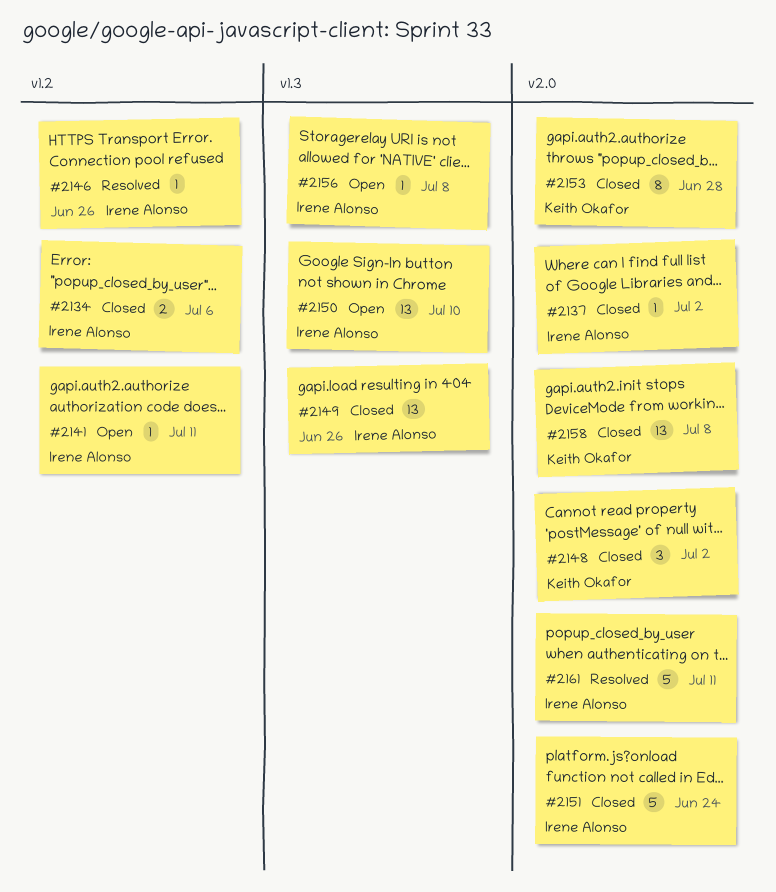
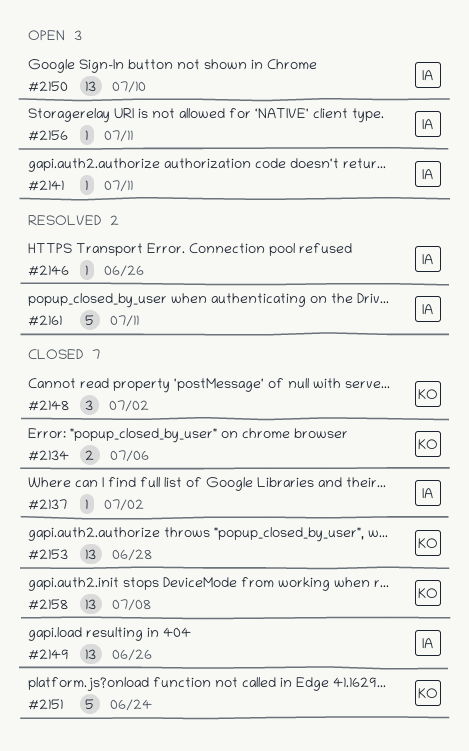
#2134, owner: Irene Alonso -> Keith Okafor
#2151, owner: Irene Alonso -> Keith Okafor
#2153, estimate: 8 -> 13
#2156, due: Jul 8 -> Jul 11

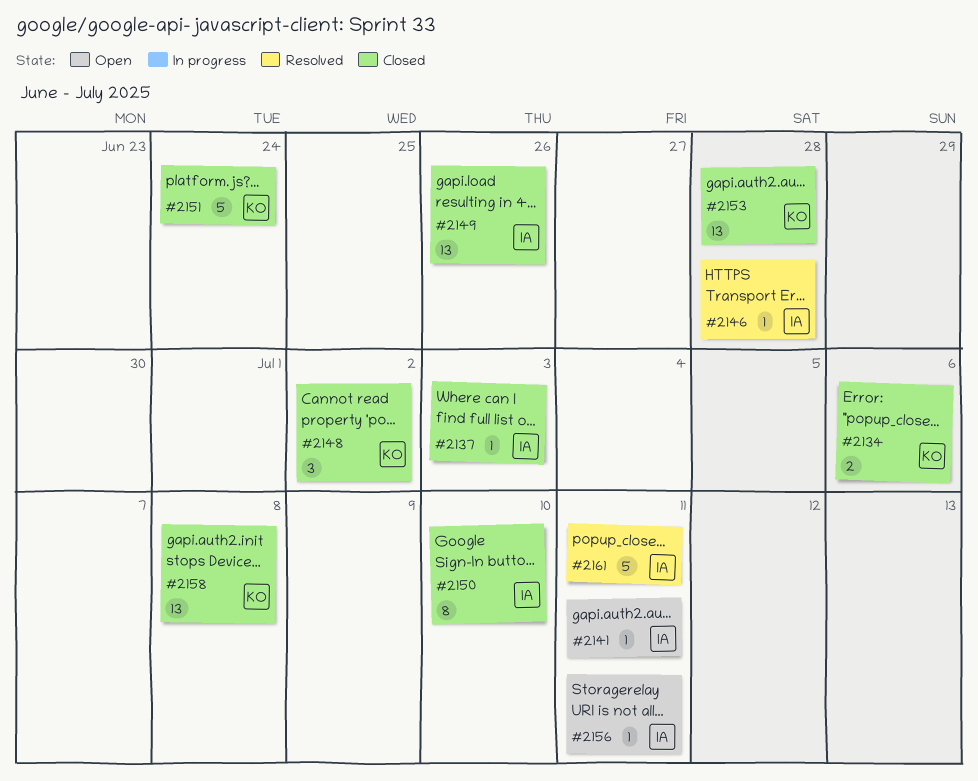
#2137, due: Jul 2 -> Jul 3
#2146, due: Jun 26 -> Jun 28
#2150, status: Open -> Closed
#2150, estimate: 13 -> 8

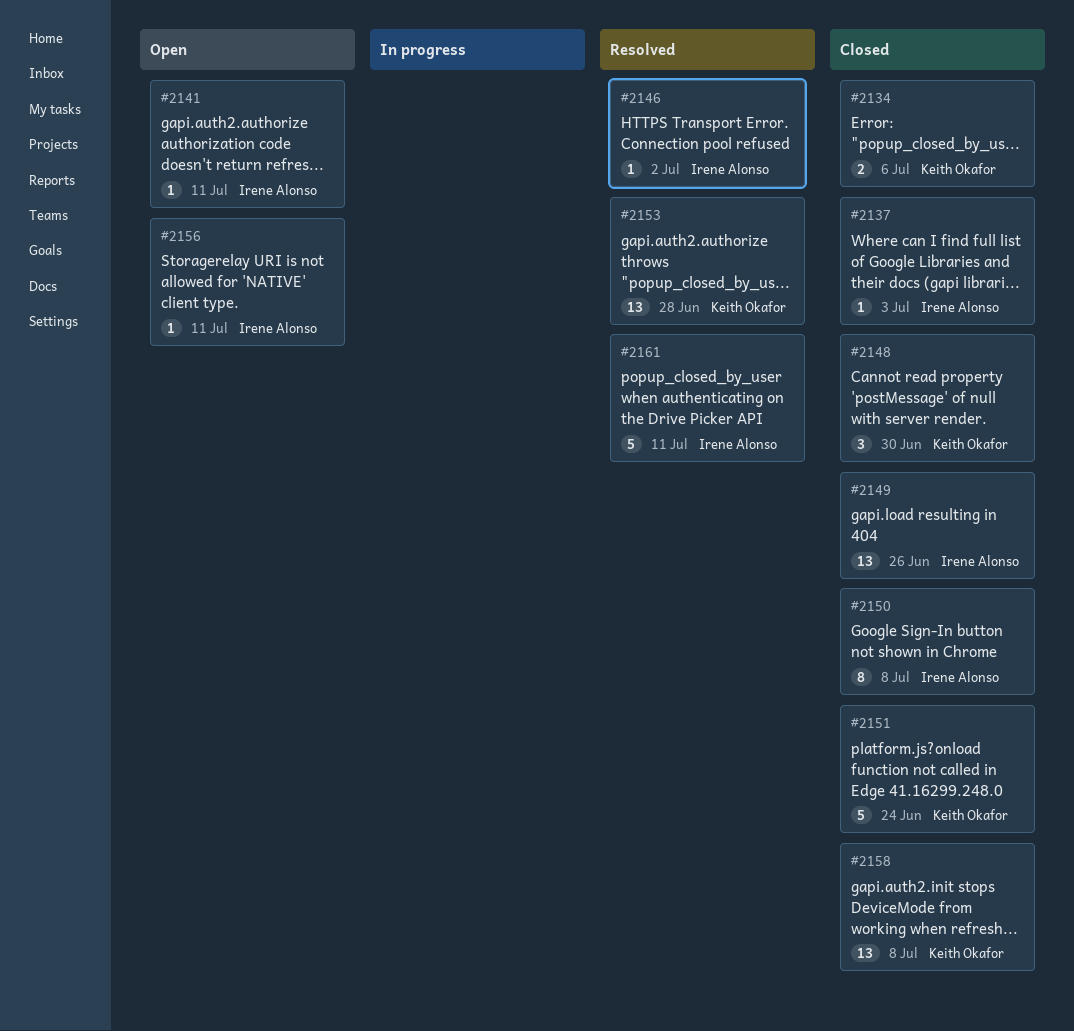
#2146, due: Jun 28 -> Jul 2
#2148, due: Jul 2 -> Jun 30
#2150, due: Jul 10 -> Jul 8
#2153, status: Closed -> Resolved

